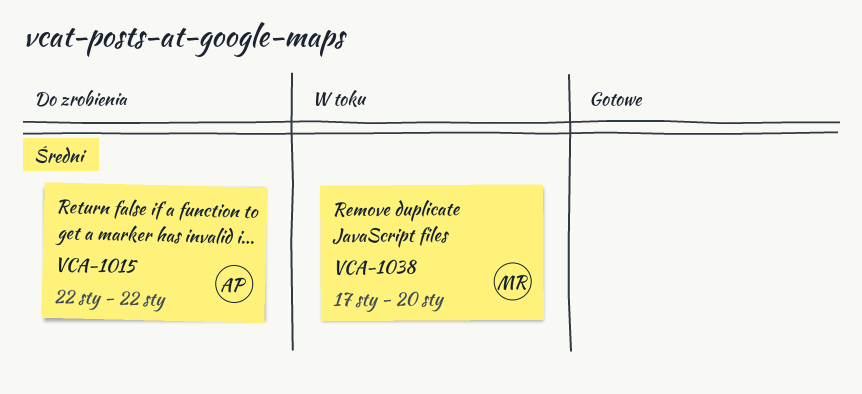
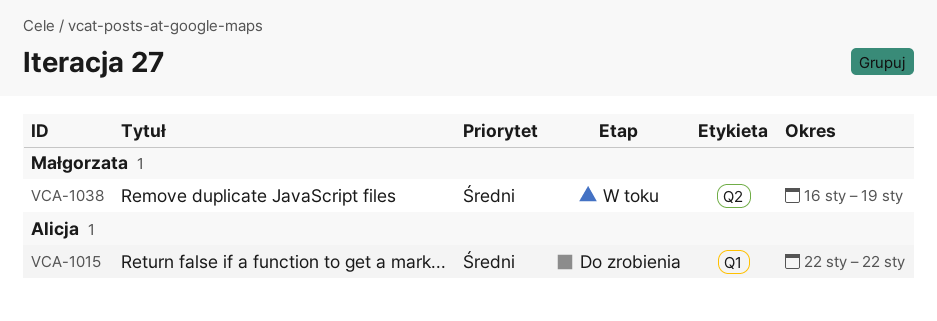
VCA-1038, start: Jan 17 -> Jan 16
VCA-1038, due: Jan 20 -> Jan 19

